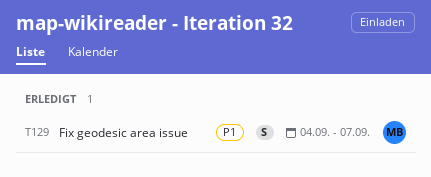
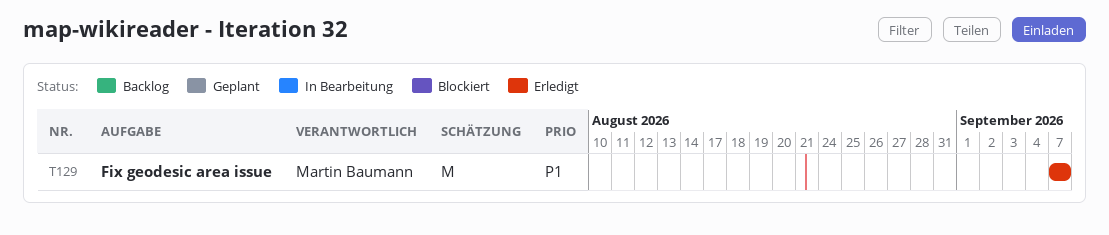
T129, estimate: S -> M
T129, start: Sep 4 -> Sep 7

